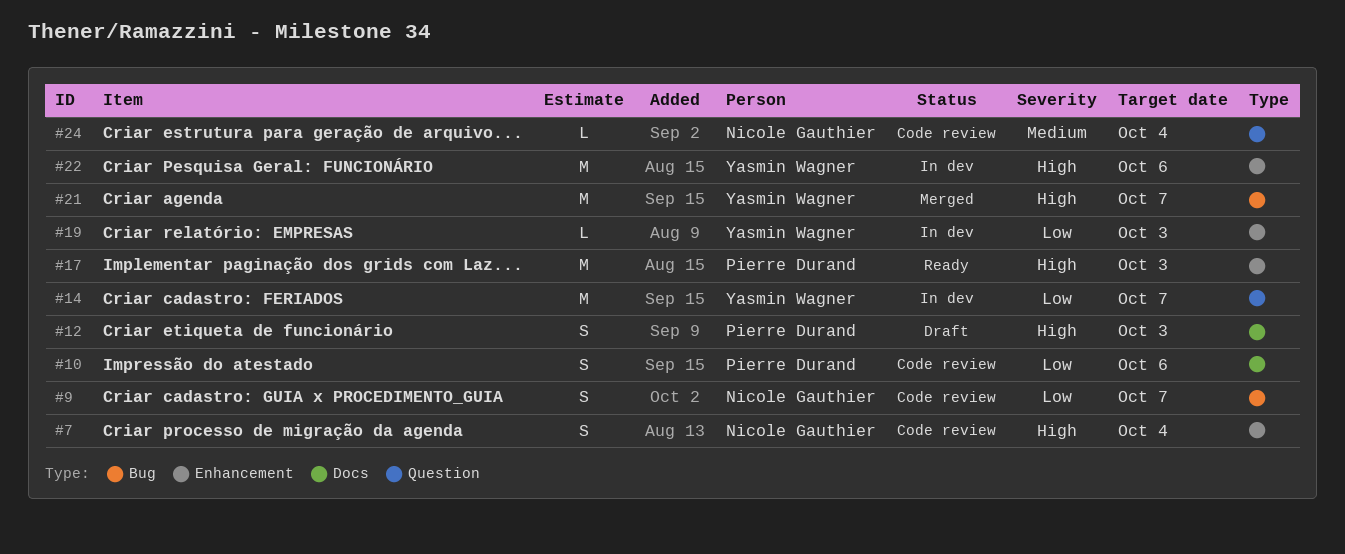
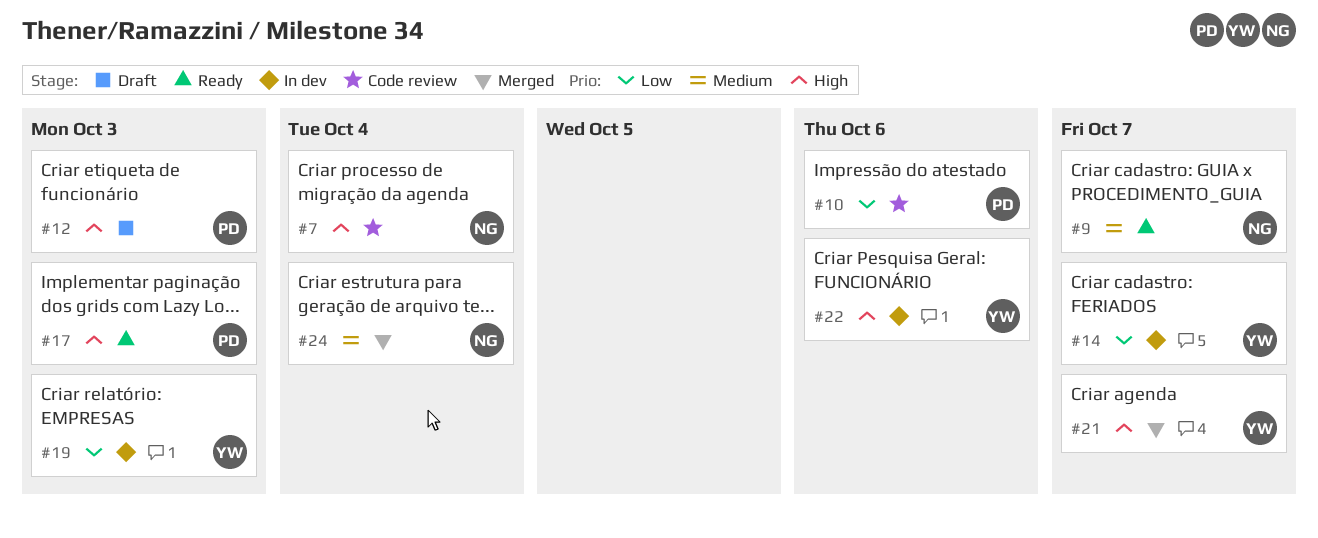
#9, status: Code review -> Ready
#9, priority: Low -> Medium
#24, status: Code review -> Merged

